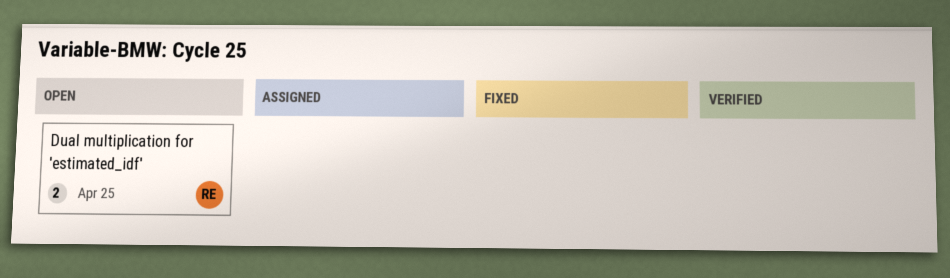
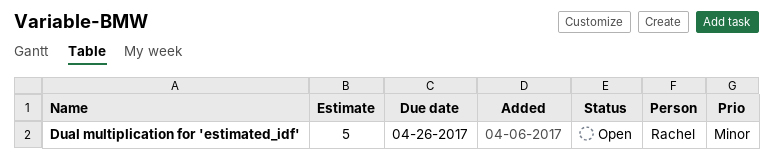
Dual multiplication for 'estimated_idf', estimate: 2 -> 5
Dual multiplication for 'estimated_idf', due: Apr 25 -> Apr 26

